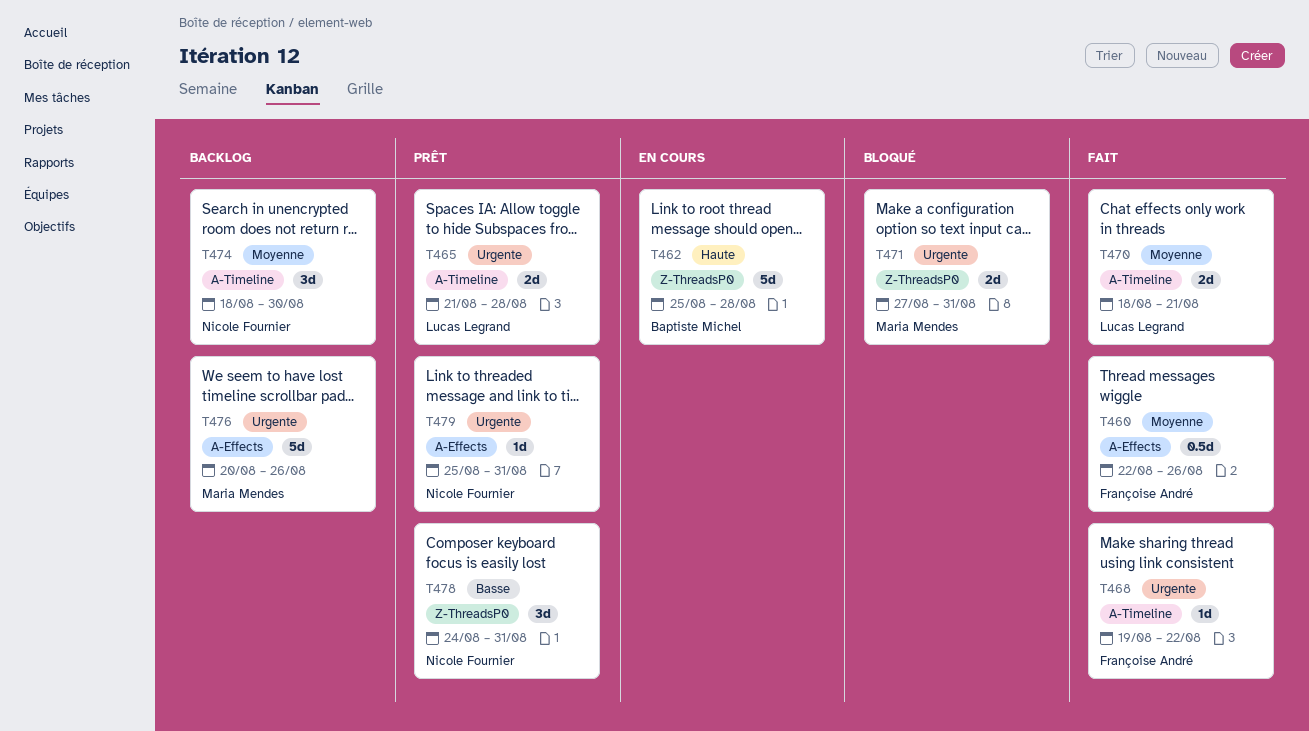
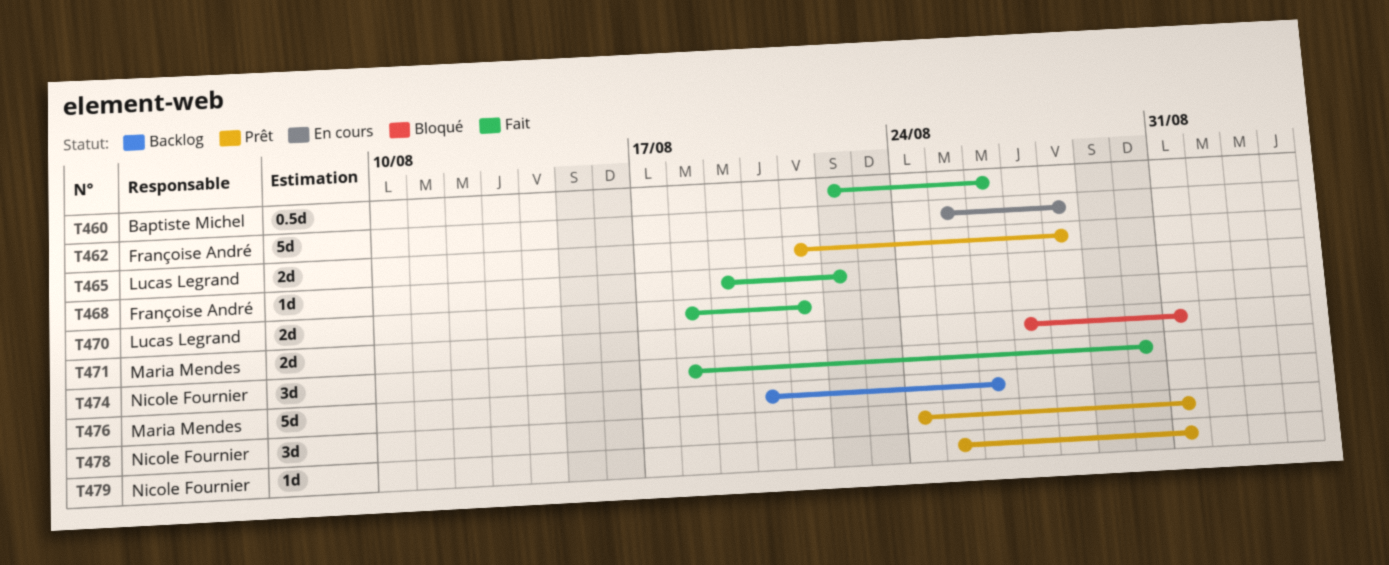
T460, owner: Françoise André -> Baptiste Michel
T462, owner: Baptiste Michel -> Françoise André
T474, status: Backlog -> Fait

